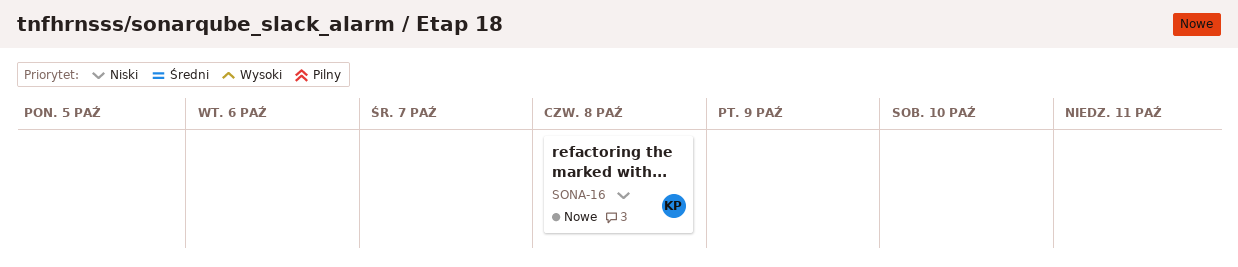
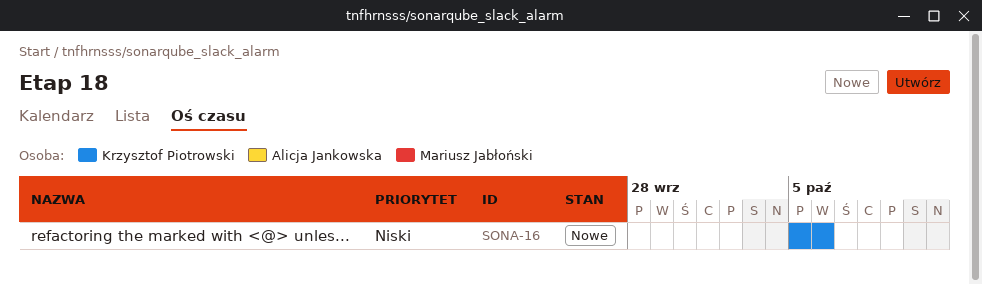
SONA-16, due: Oct 8 -> Oct 6

